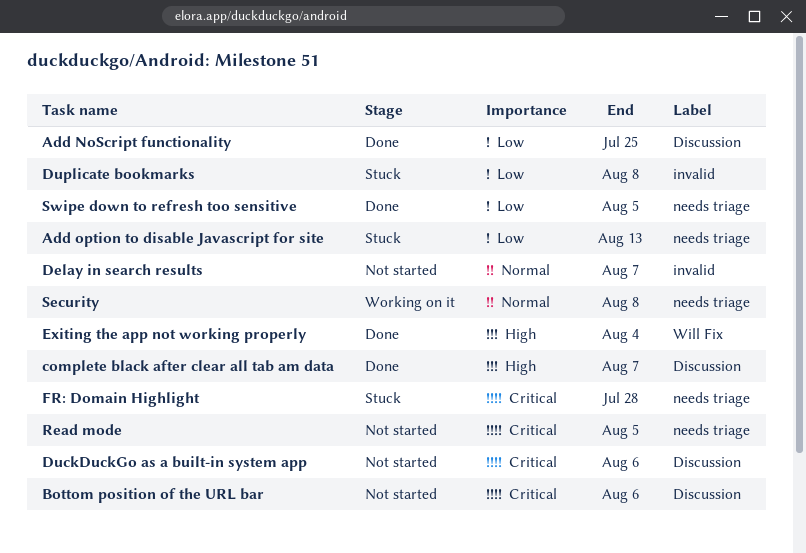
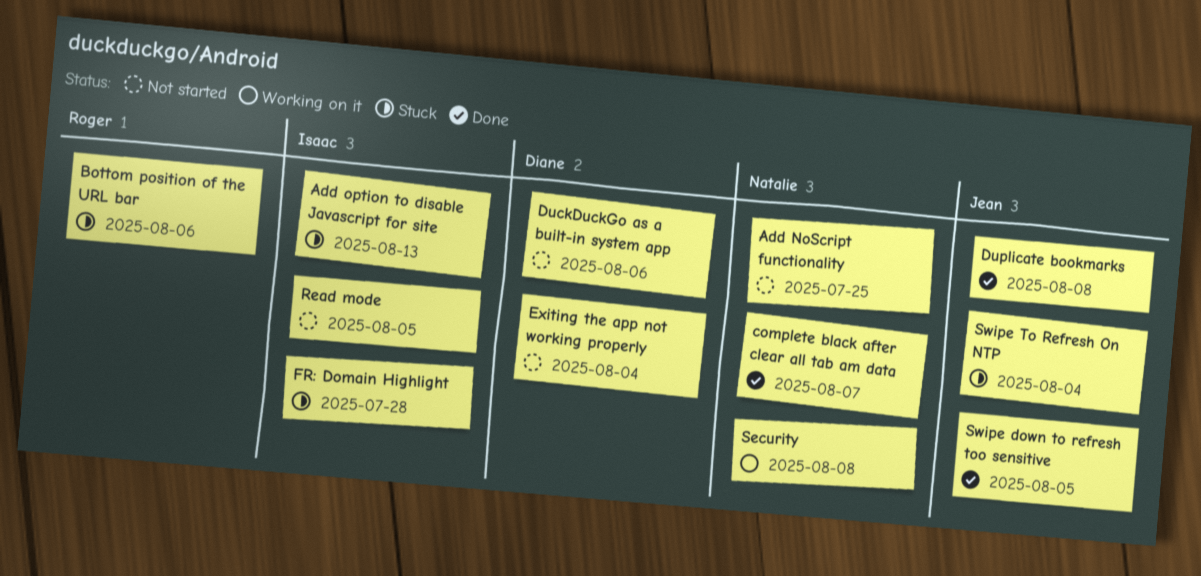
Add NoScript functionality, status: Done -> Not started
Bottom position of the URL bar, status: Not started -> Stuck
Delay in search results: present -> none
Duplicate bookmarks, status: Stuck -> Done
Exiting the app not working properly, status: Done -> Not started
Swipe To Refresh On NTP: none -> present

